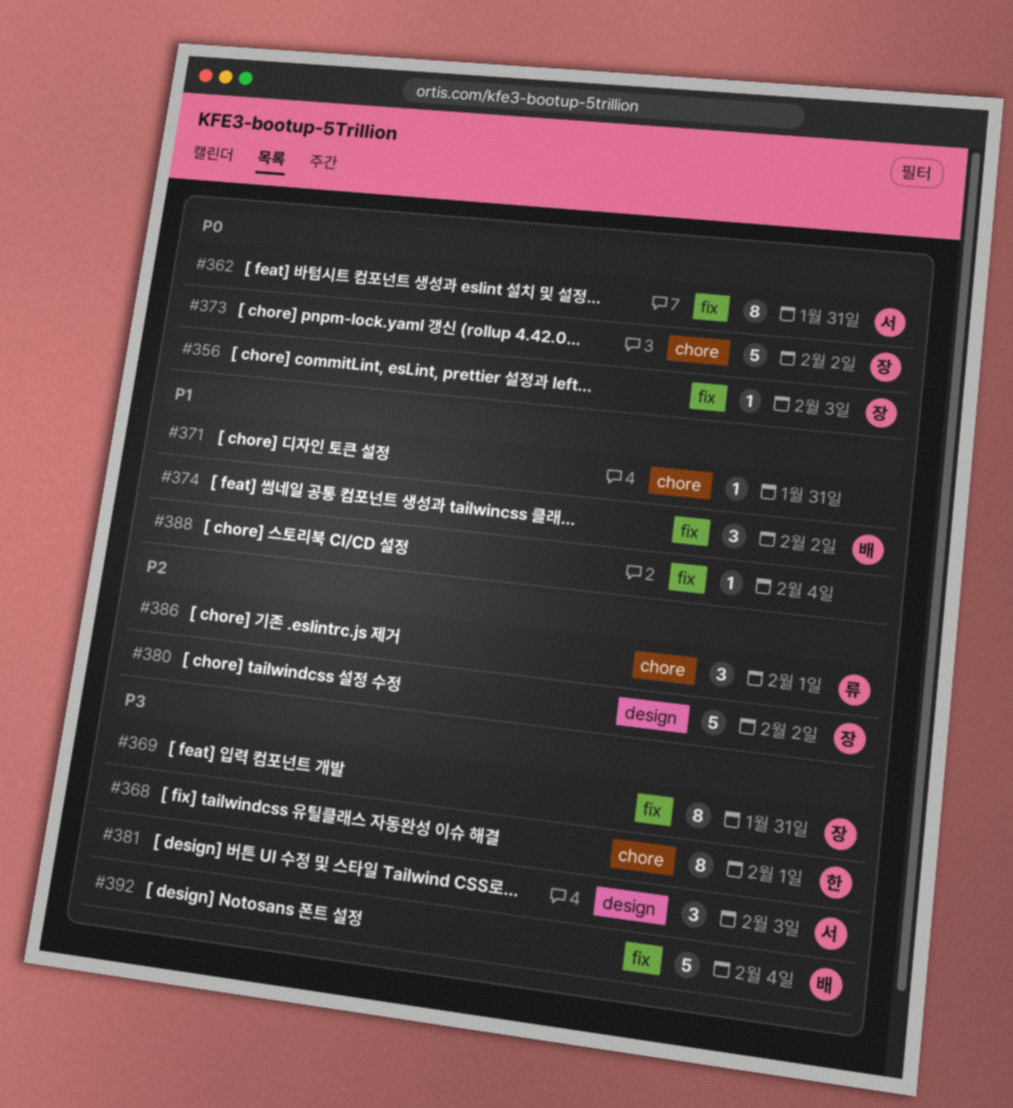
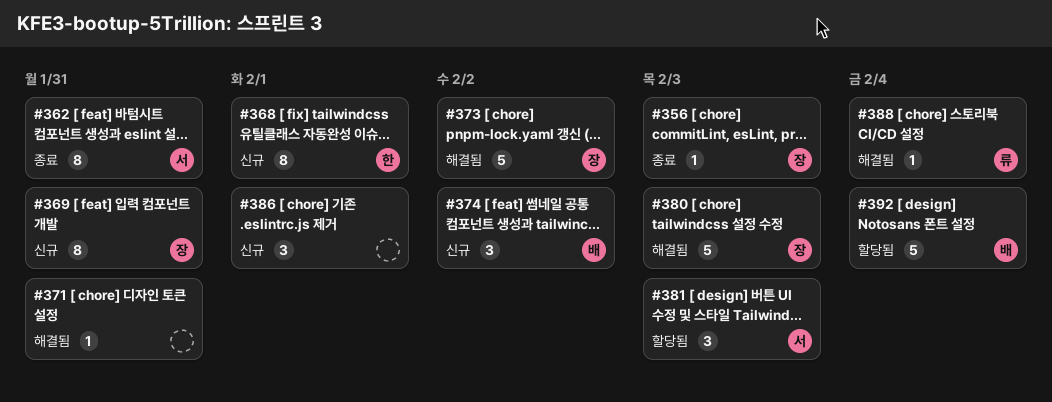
#380, due: Feb 2 -> Feb 3
#386, owner: 류 -> none
#388, owner: none -> 류

